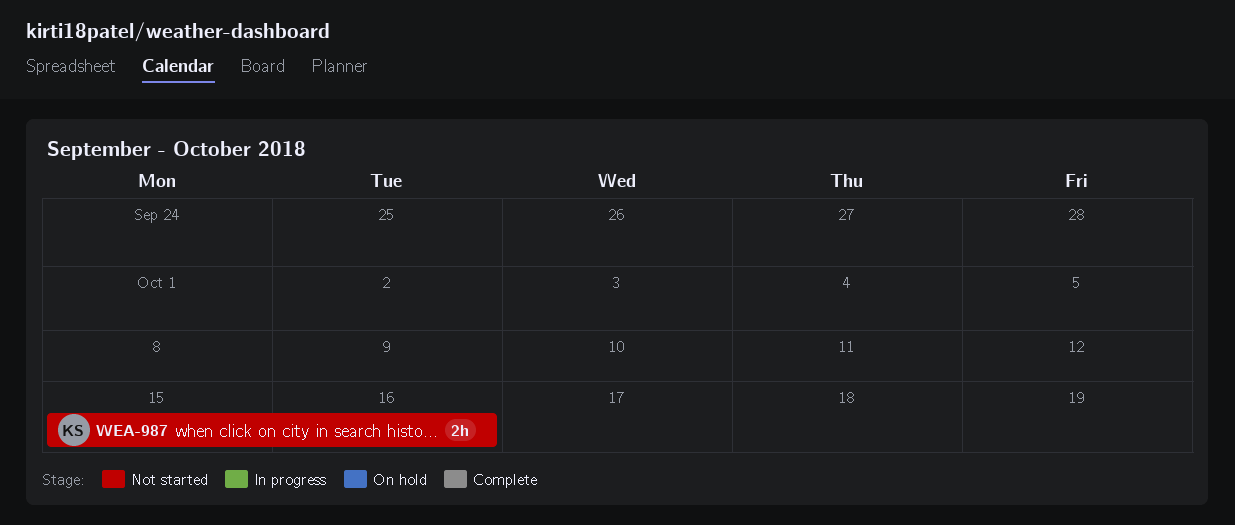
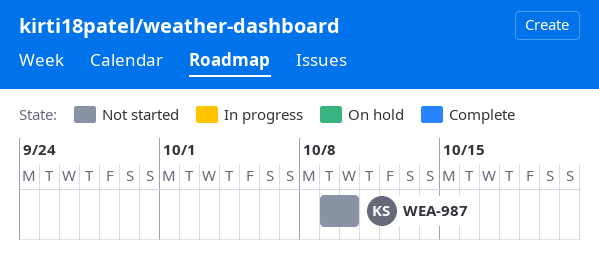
WEA-987, start: Oct 15 -> Oct 9
WEA-987, due: Oct 16 -> Oct 10

